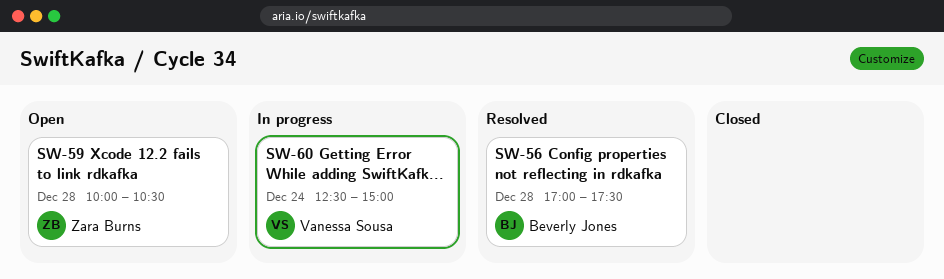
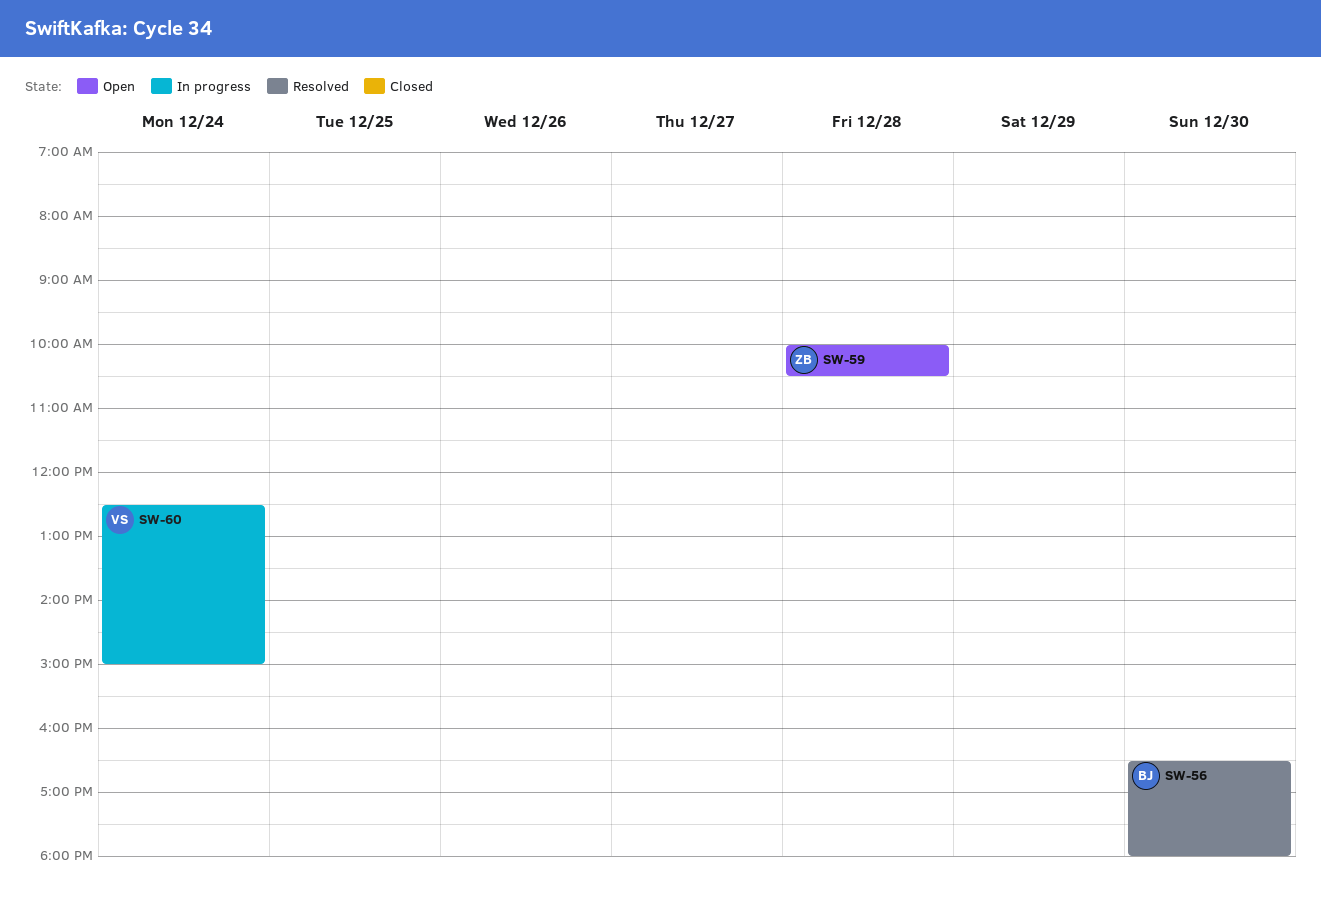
SW-56, day: Dec 28 -> Dec 30
SW-56, begins: 17:00 -> 16:30
SW-56, ends: 17:30 -> 18:00

